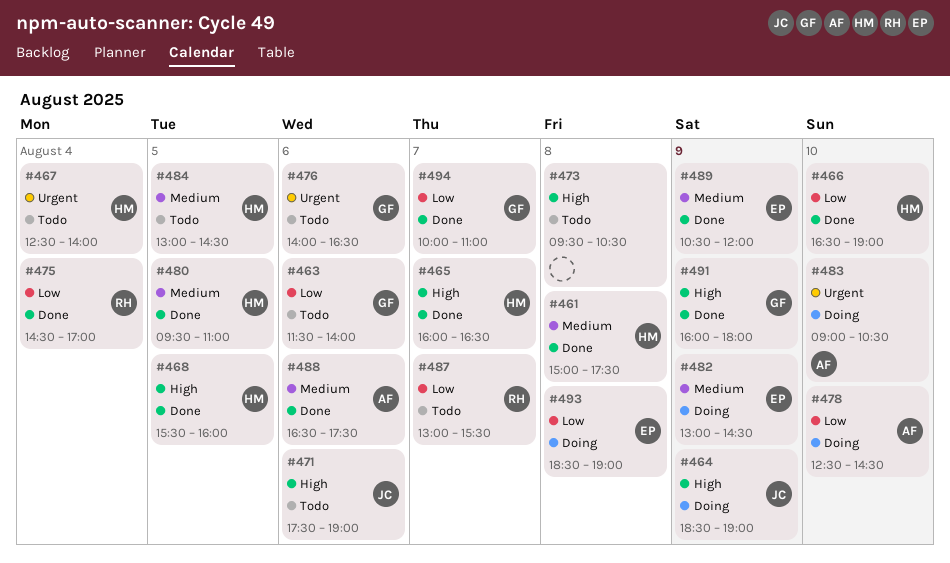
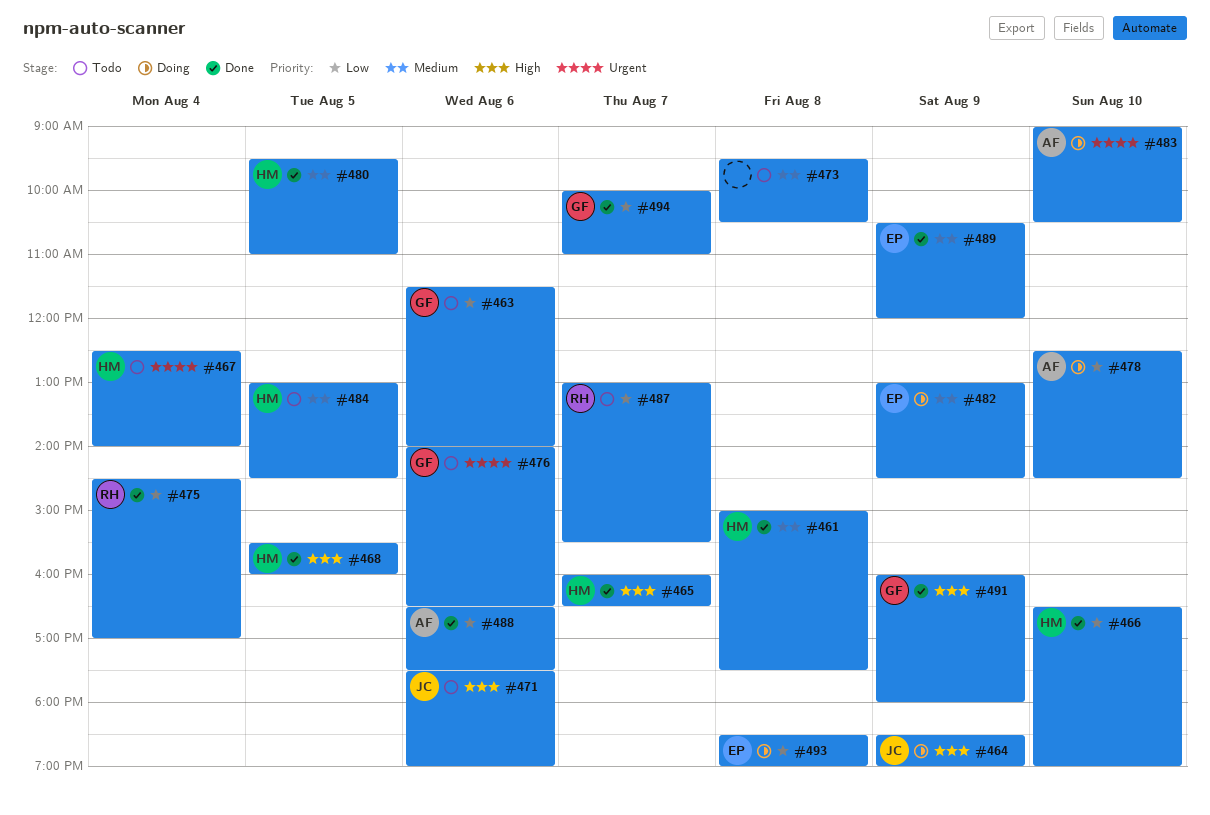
#473, priority: High -> Medium
#488, priority: Medium -> Low

